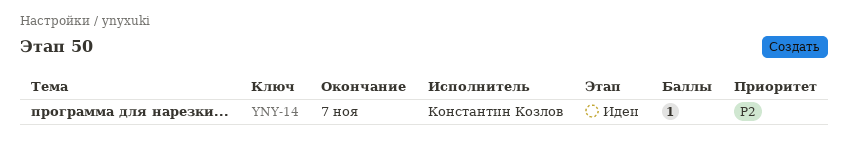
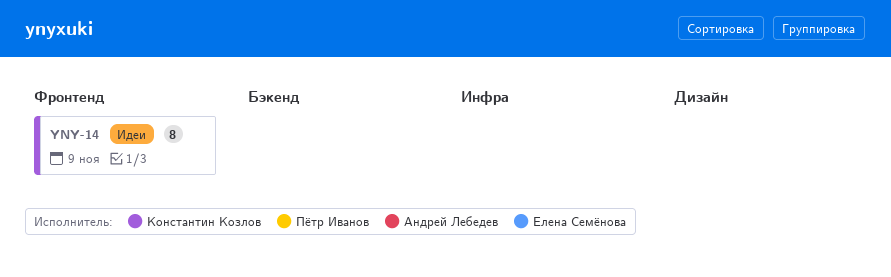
YNY-14, estimate: 1 -> 8
YNY-14, due: Nov 7 -> Nov 9

